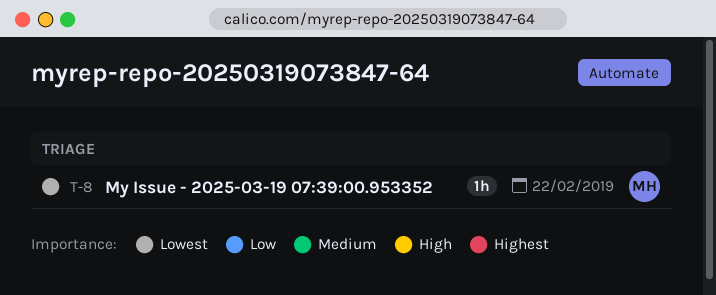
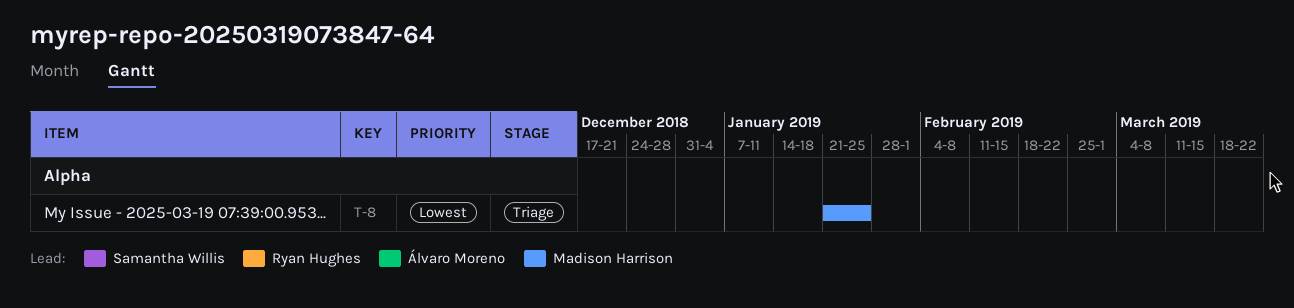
T-8, due: Feb 22 -> Jan 25

